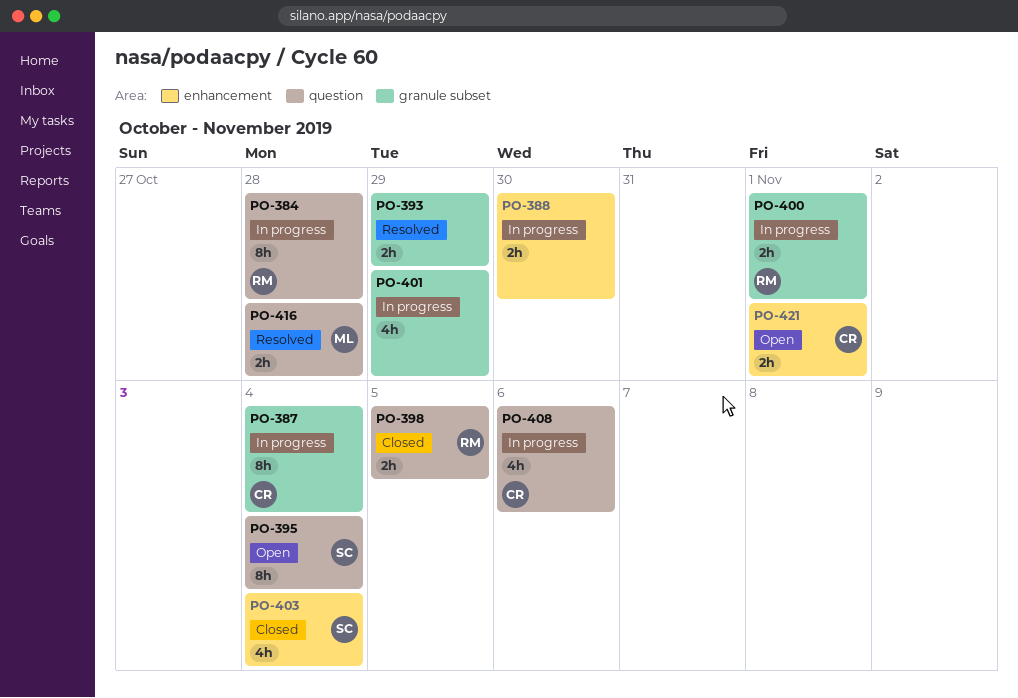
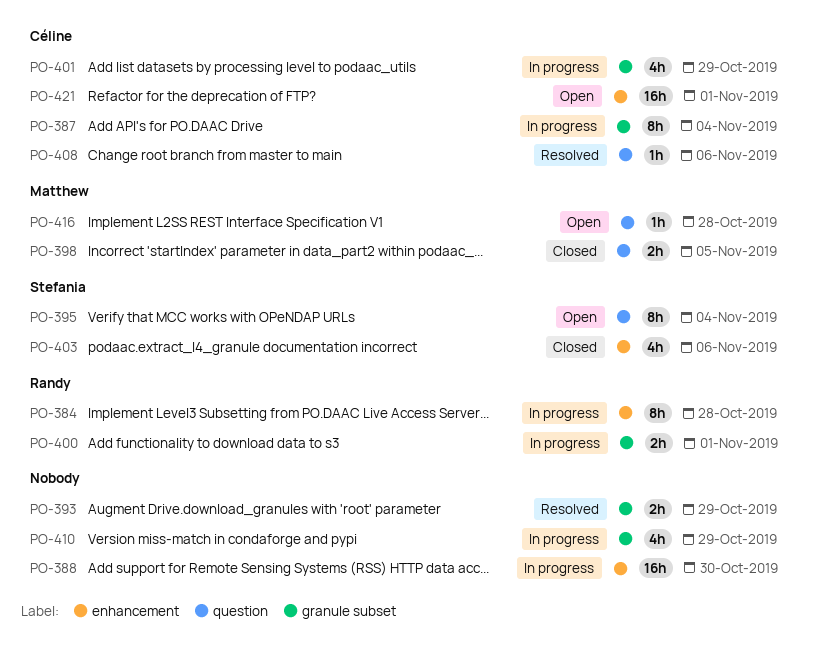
PO-384, label: question -> enhancement
PO-388, estimate: 2h -> 16h
PO-398, owner: Randy -> Matthew
PO-401, owner: none -> Céline
PO-403, due: Nov 4 -> Nov 6
PO-408, status: In progress -> Resolved
PO-408, estimate: 4h -> 1h
PO-410: none -> present
PO-416, status: Resolved -> Open
PO-416, estimate: 2h -> 1h
PO-421, estimate: 2h -> 16h

